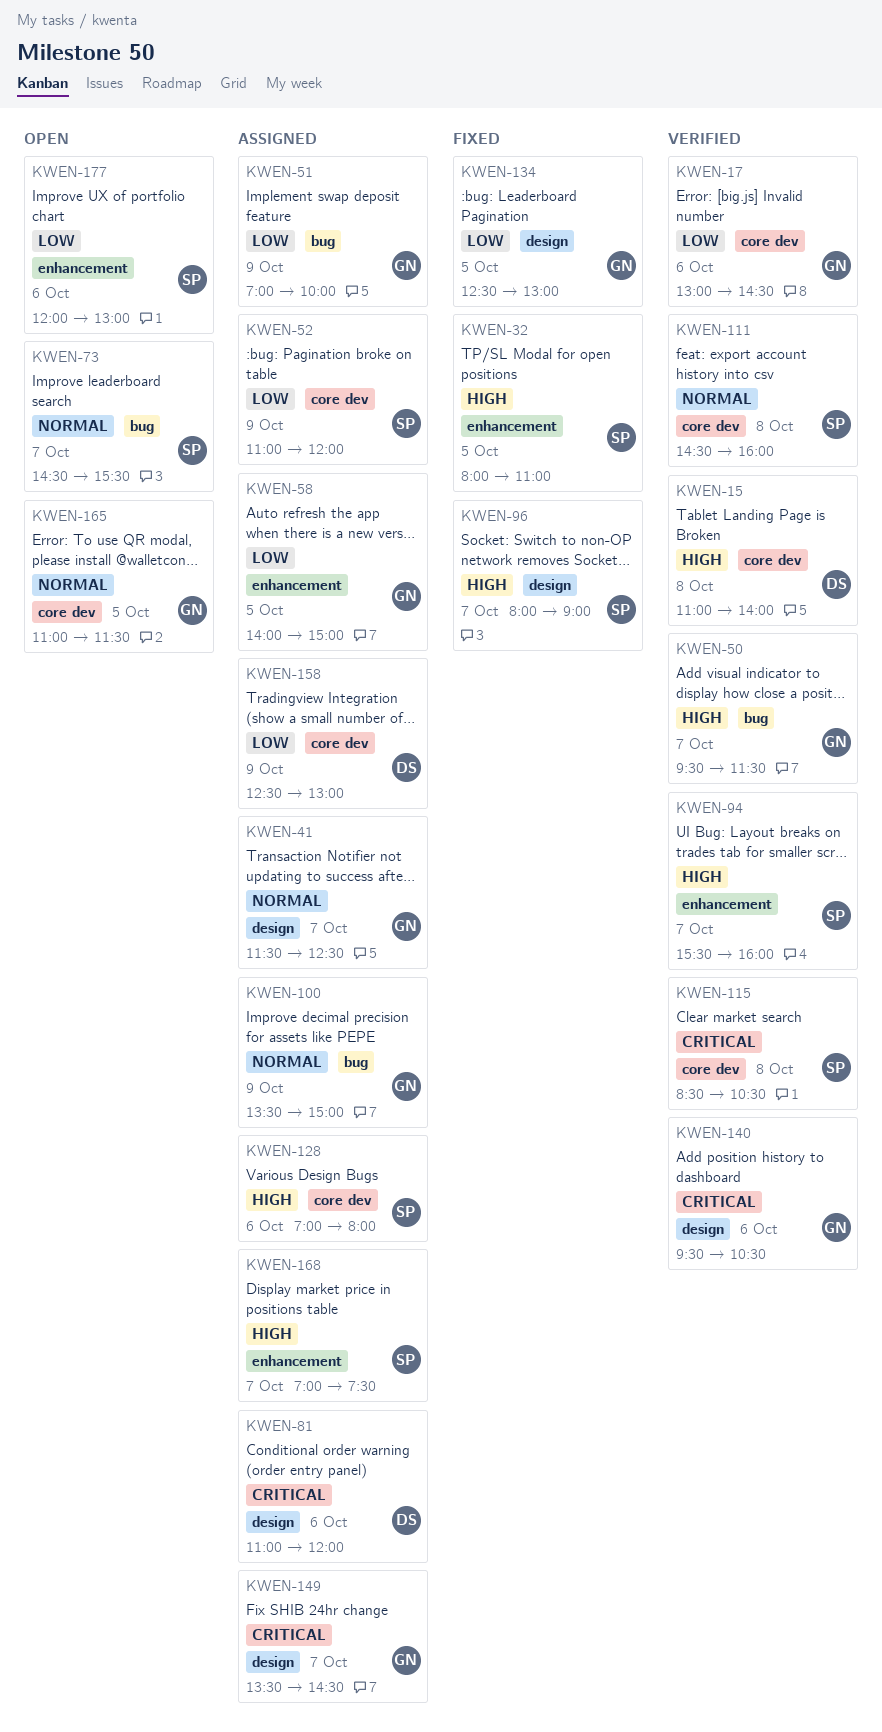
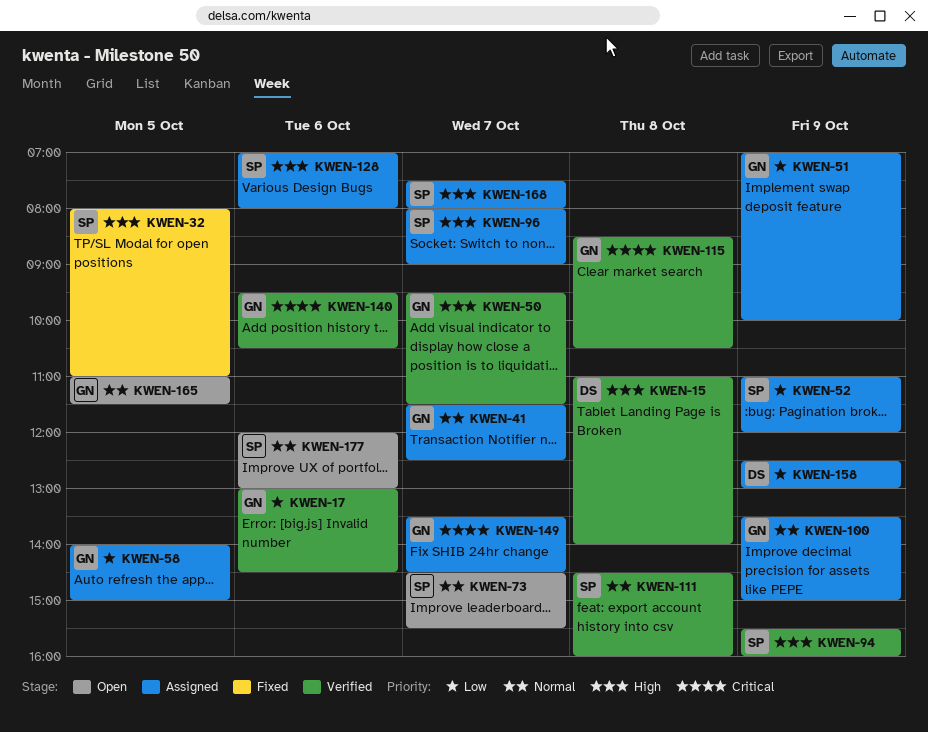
KWEN-81: present -> none
KWEN-94, day: Oct 7 -> Oct 9
KWEN-96, status: Fixed -> Assigned
KWEN-115, owner: SP -> GN
KWEN-134: present -> none
KWEN-168, begins: 07:00 -> 07:30
KWEN-168, ends: 07:30 -> 08:00
KWEN-177, priority: Low -> Normal

